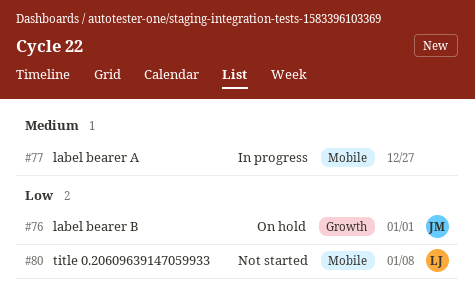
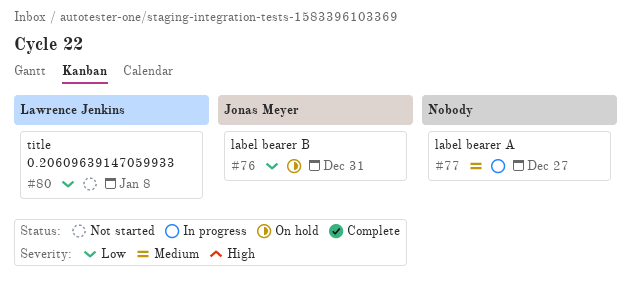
#76, due: Jan 1 -> Dec 31

